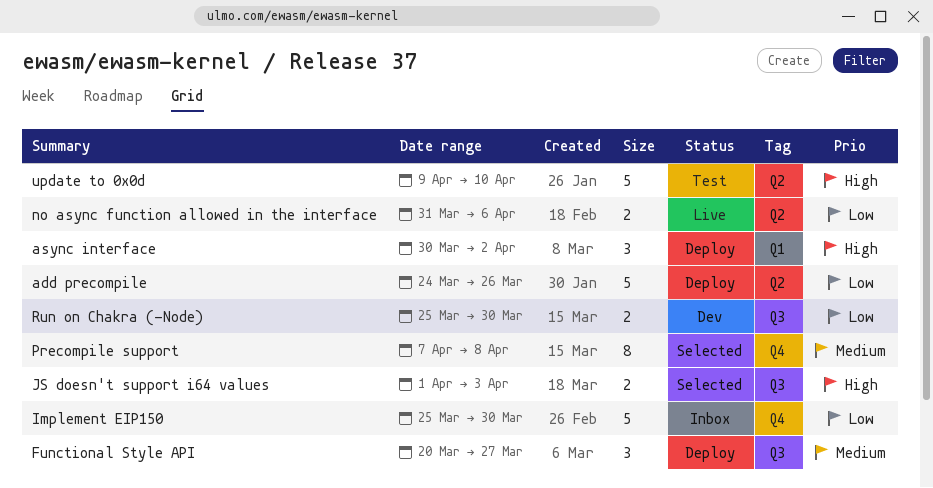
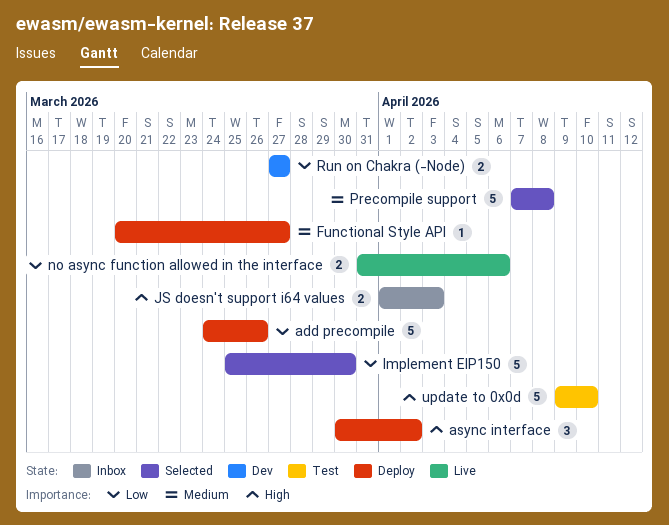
Functional Style API, estimate: 3 -> 1
Implement EIP150, status: Inbox -> Selected
JS doesn't support i64 values, status: Selected -> Inbox
Precompile support, estimate: 8 -> 5
Run on Chakra (-Node), start: Mar 25 -> Mar 27
Run on Chakra (-Node), due: Mar 30 -> Mar 27

